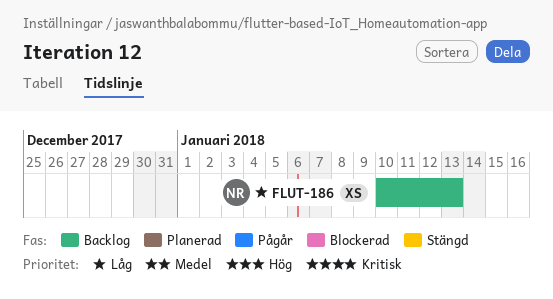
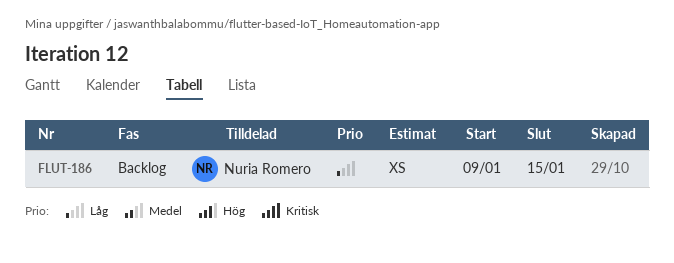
FLUT-186, start: Jan 10 -> Jan 9
FLUT-186, due: Jan 13 -> Jan 15

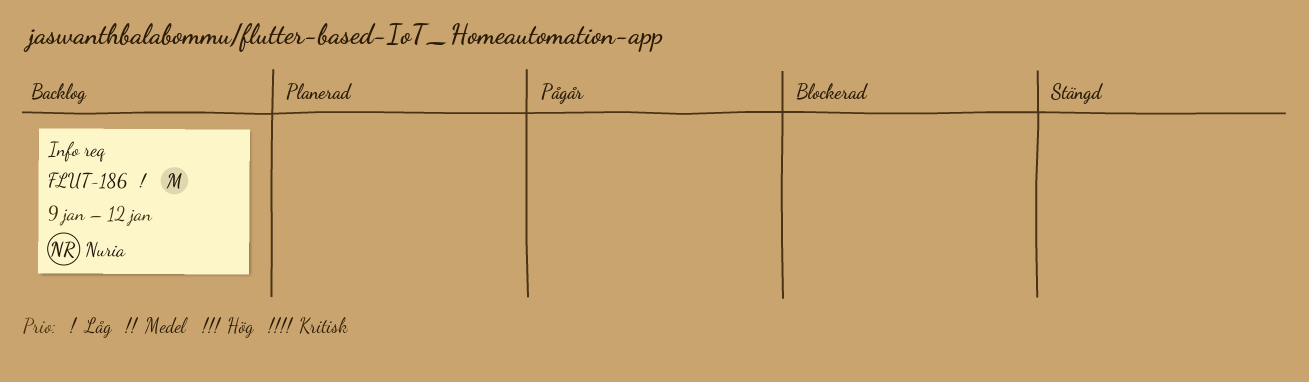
FLUT-186, estimate: XS -> M
FLUT-186, due: Jan 15 -> Jan 12

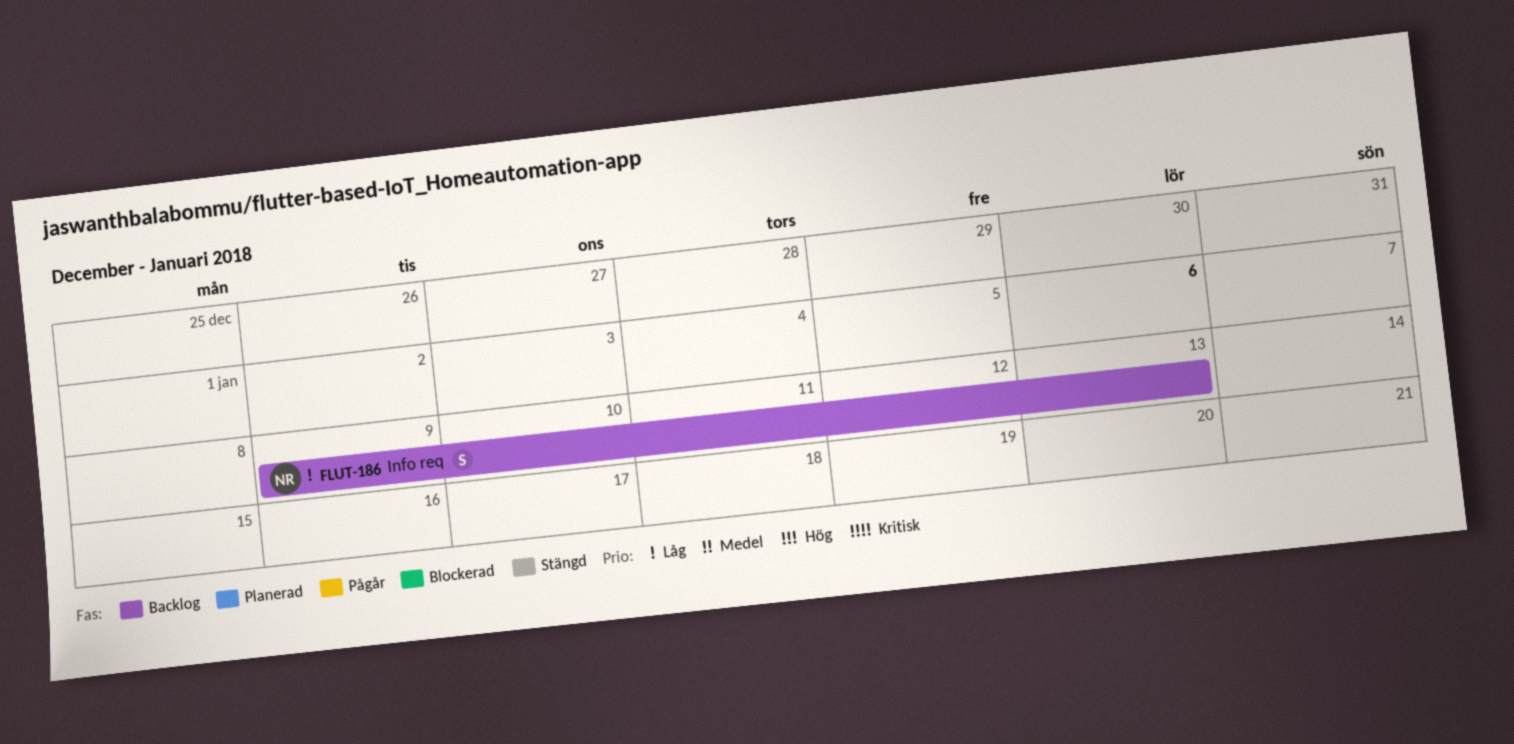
FLUT-186, estimate: M -> S
FLUT-186, due: Jan 12 -> Jan 13

